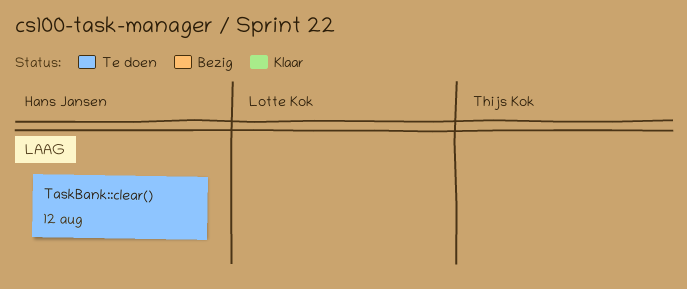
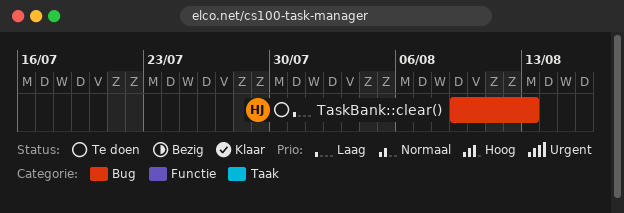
TaskBank::clear(), due: Aug 12 -> Aug 13

